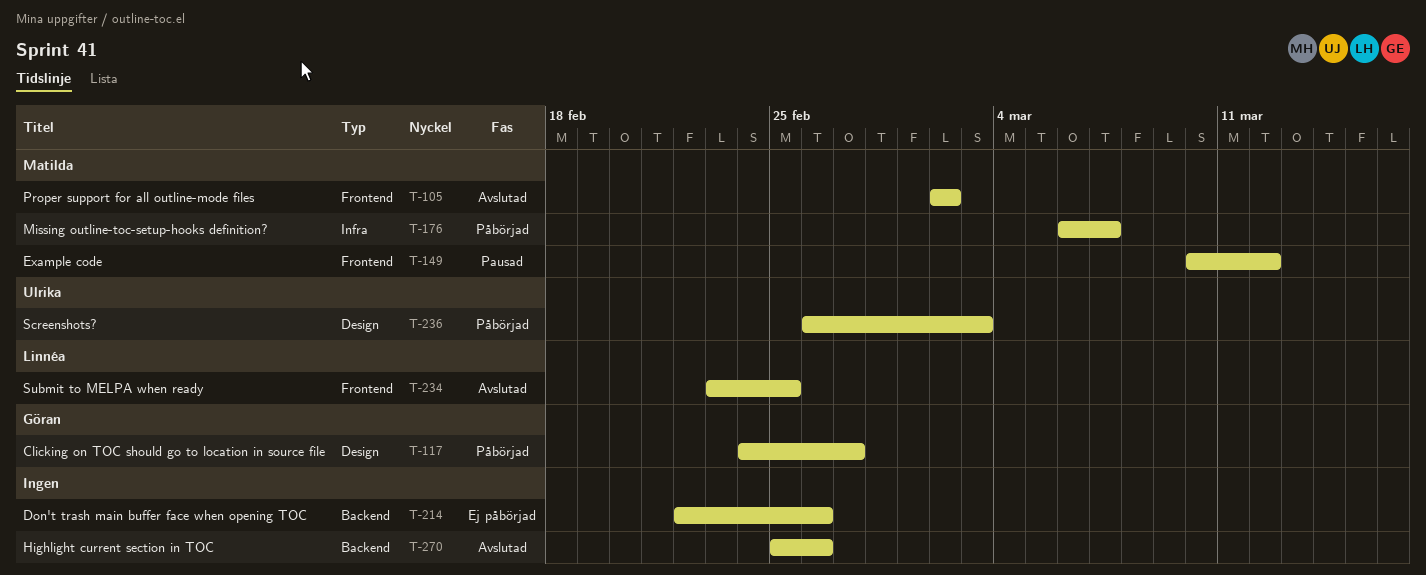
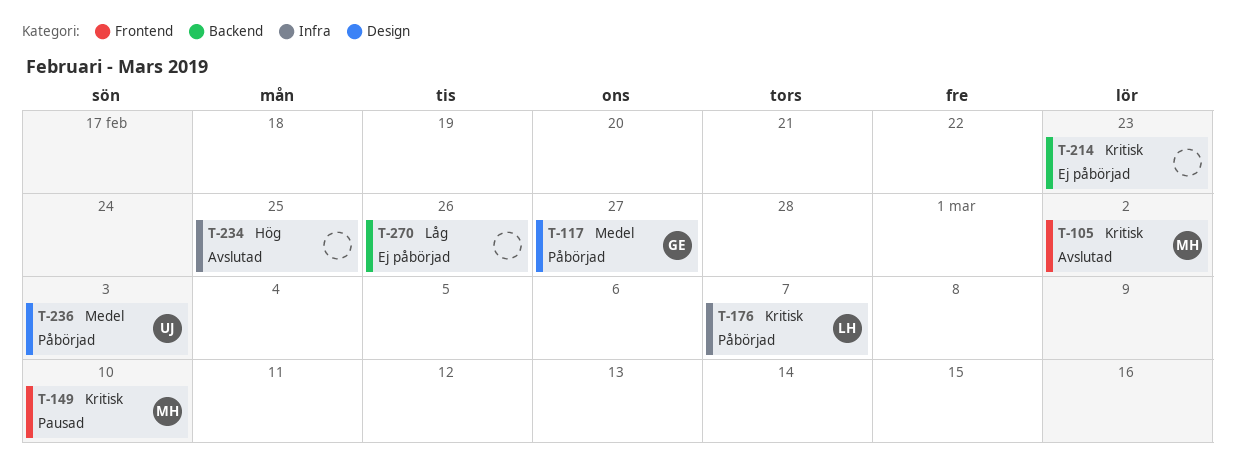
T-149, due: Mar 12 -> Mar 10
T-176, owner: Matilda -> Linnéa
T-214, due: Feb 26 -> Feb 23
T-234, owner: Linnéa -> none
T-234, label: Frontend -> Infra
T-270, status: Avslutad -> Ej påbörjad

